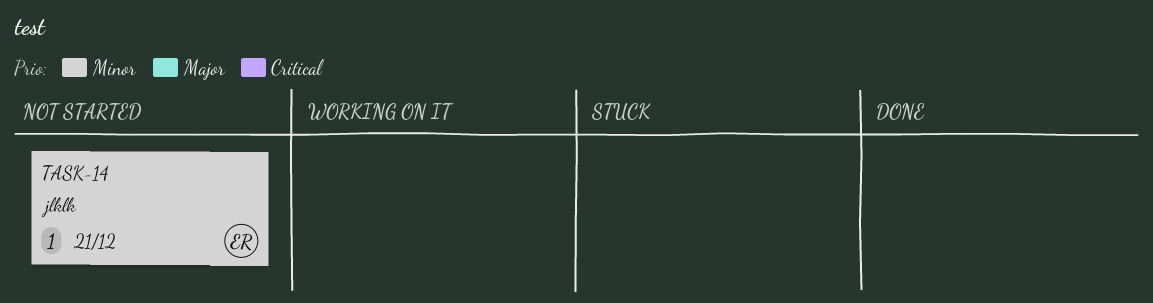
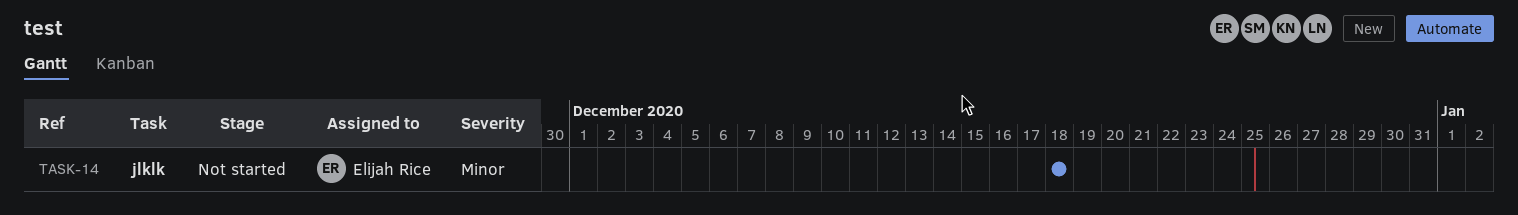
TASK-14, due: Dec 21 -> Dec 18

